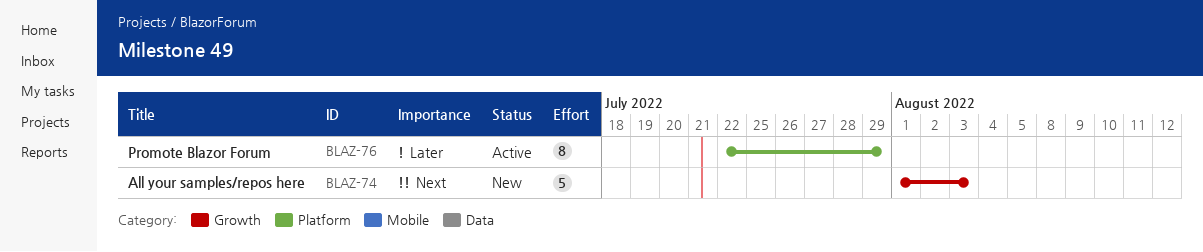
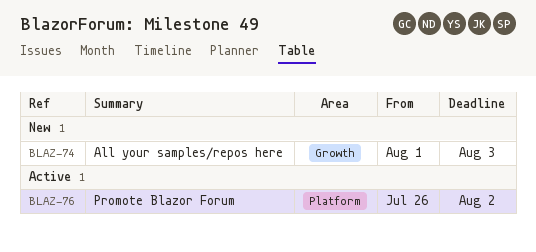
BLAZ-76, start: Jul 22 -> Jul 26
BLAZ-76, due: Jul 29 -> Aug 2

